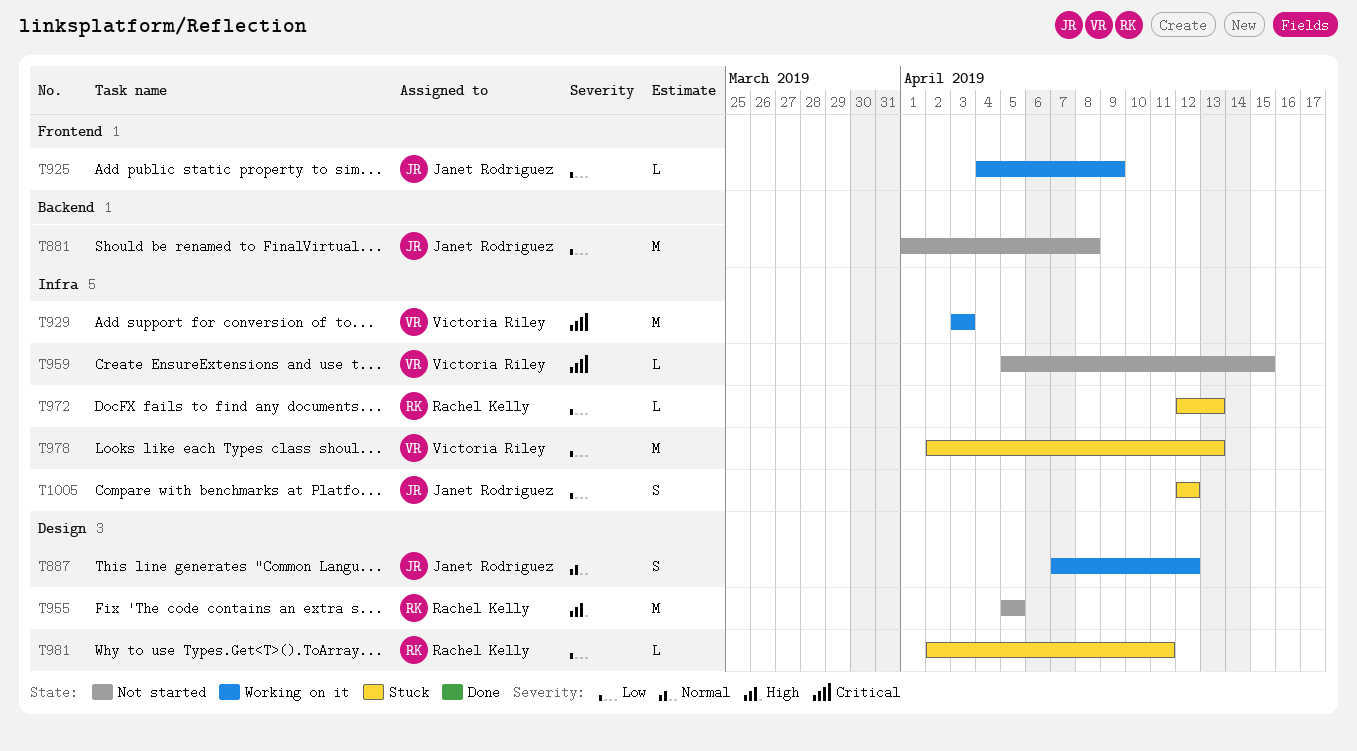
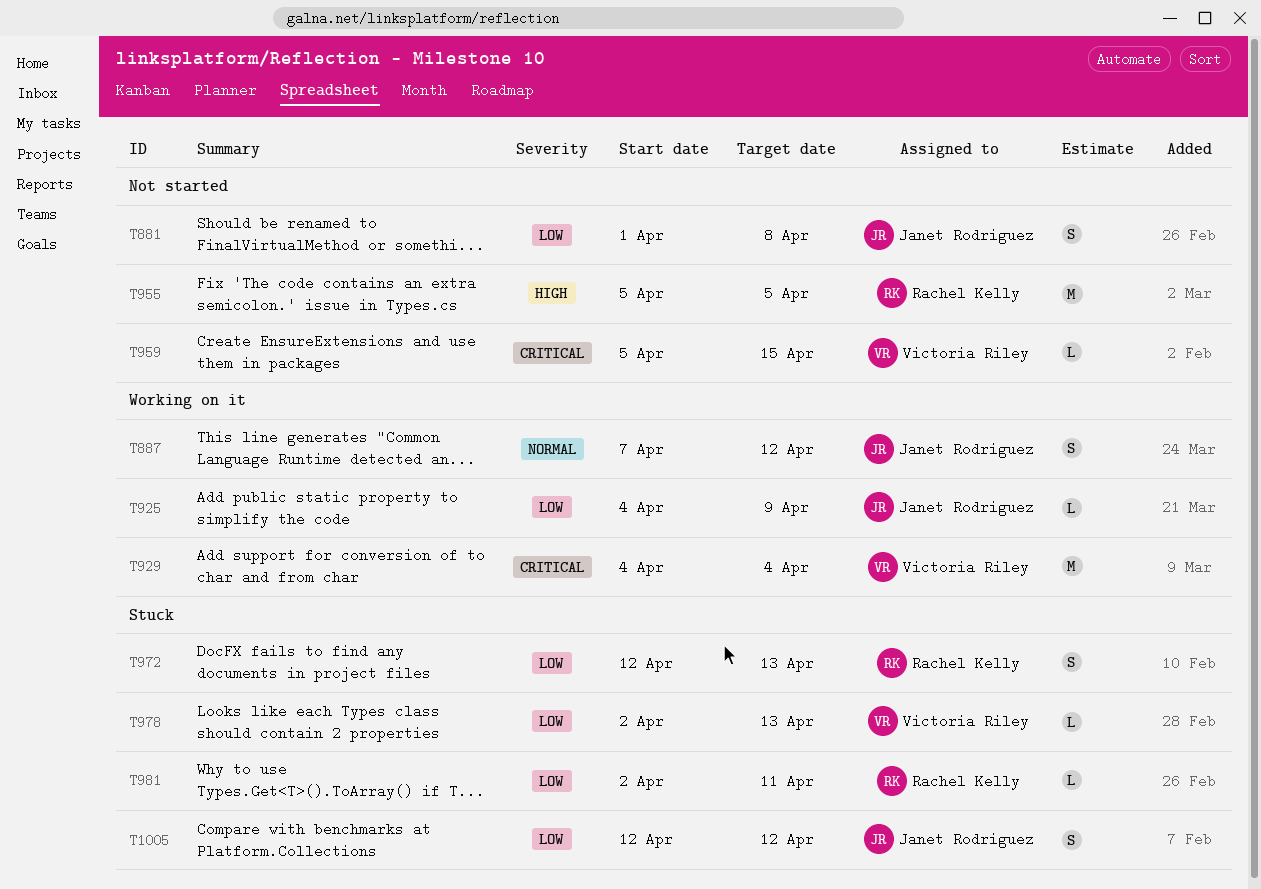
T881, estimate: M -> S
T929, start: Apr 3 -> Apr 4
T929, due: Apr 3 -> Apr 4
T972, estimate: L -> S
T978, estimate: M -> L

